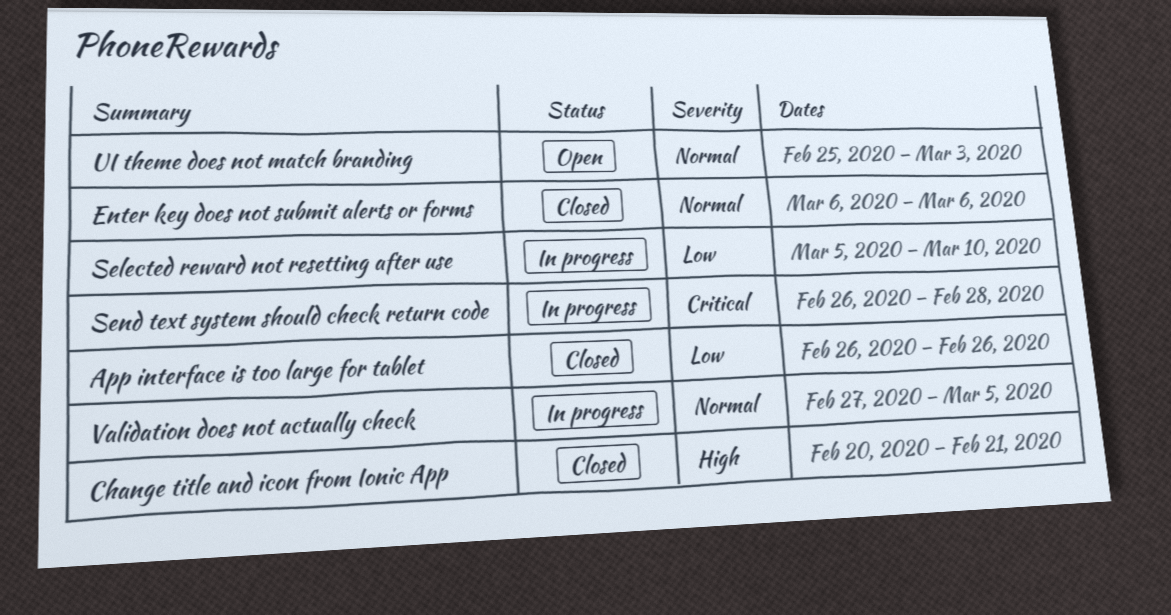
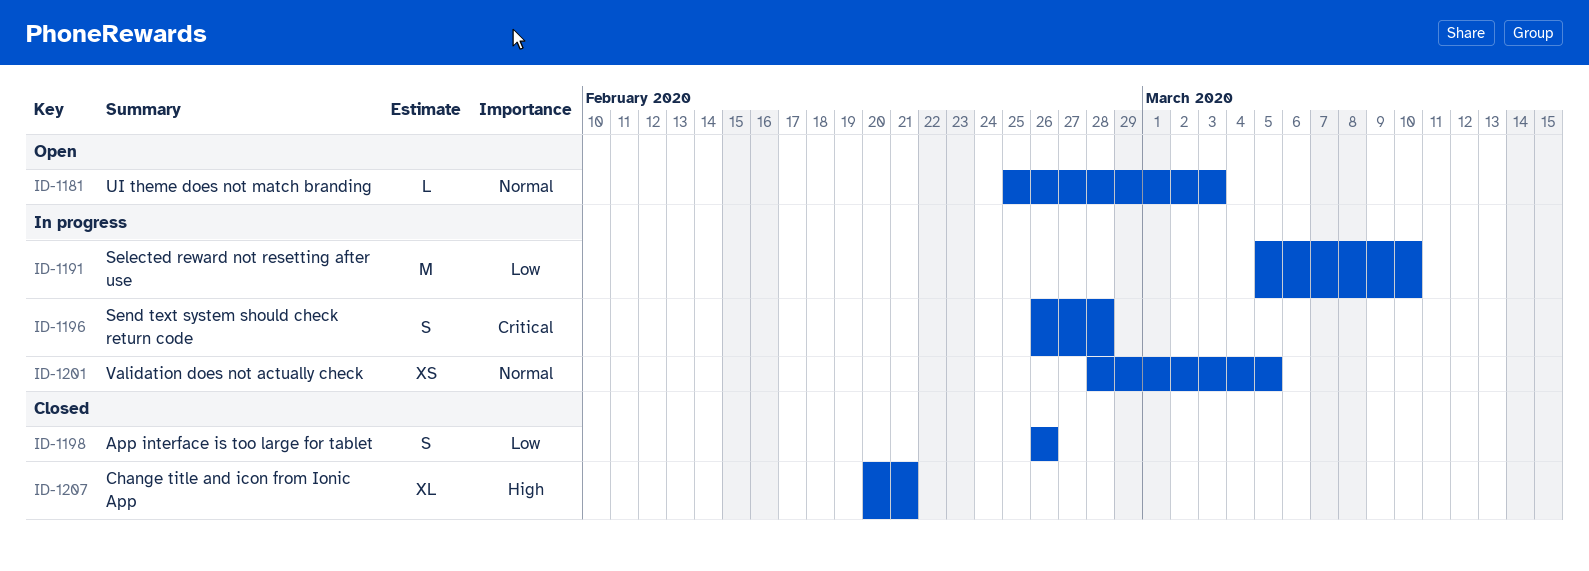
Enter key does not submit alerts or forms: present -> none
Validation does not actually check, start: Feb 27 -> Feb 28

